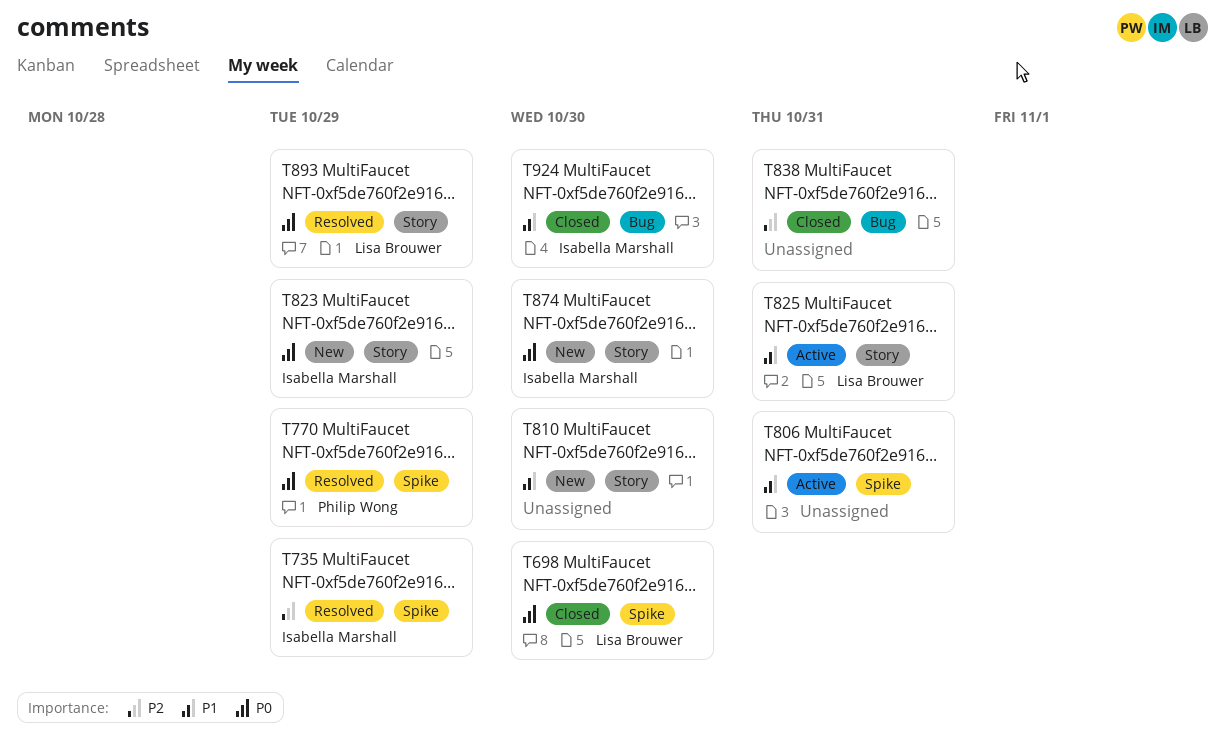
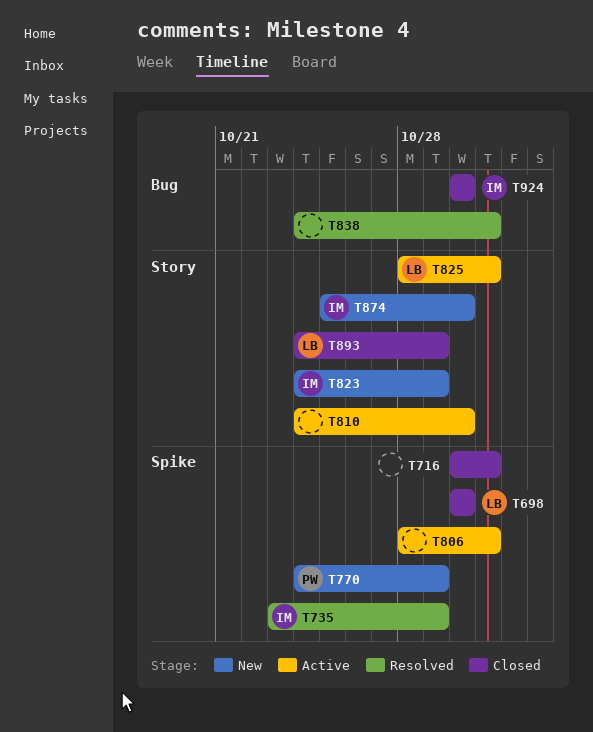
T716: none -> present
T770, status: Resolved -> New
T810, status: New -> Active
T838, status: Closed -> Resolved
T893, status: Resolved -> Closed

